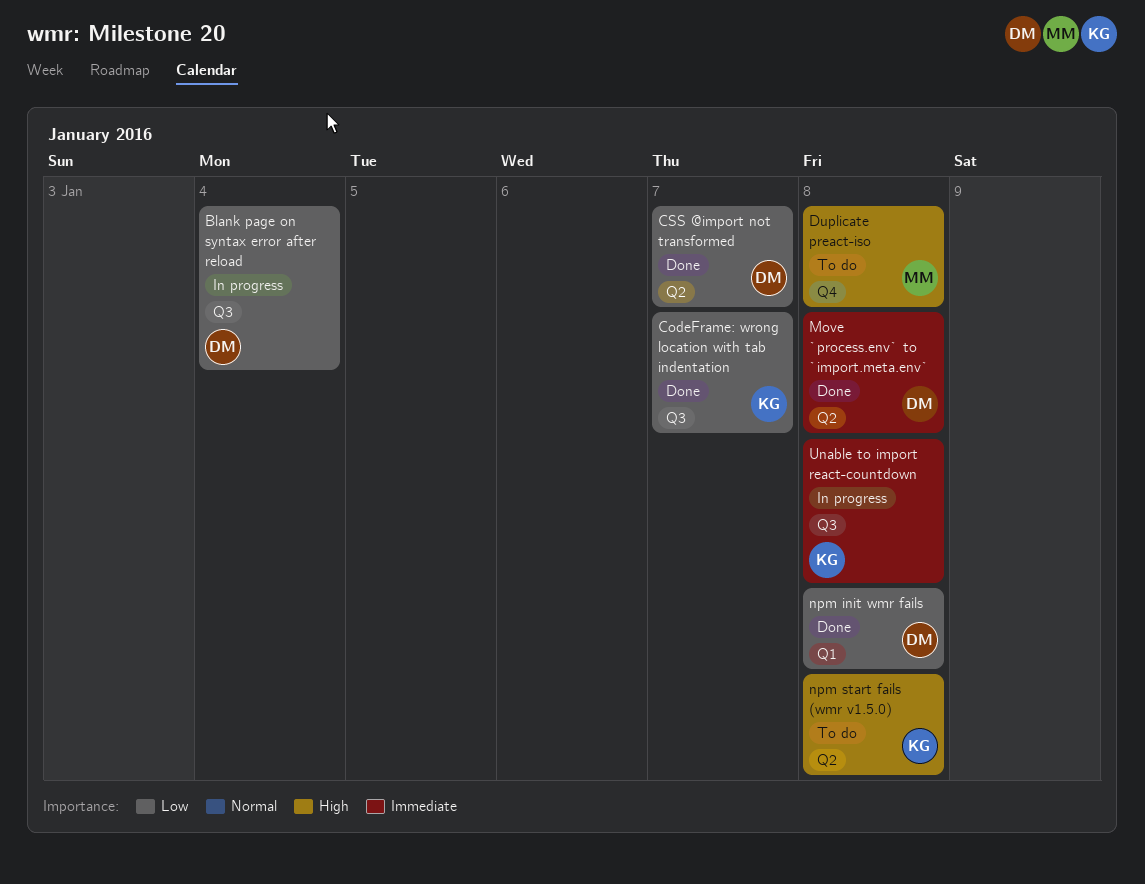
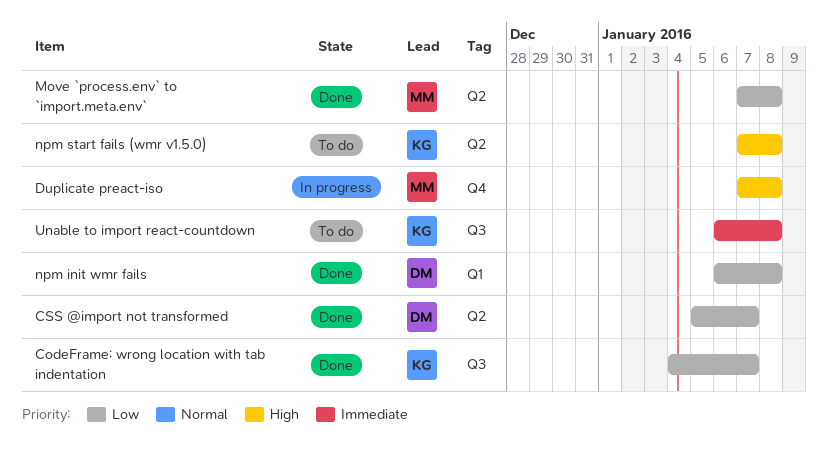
Blank page on syntax error after reload: present -> none
Duplicate preact-iso, status: To do -> In progress
Move `process.env` to `import.meta.env`, owner: DM -> MM
Move `process.env` to `import.meta.env`, priority: Immediate -> Low
Unable to import react-countdown, status: In progress -> To do

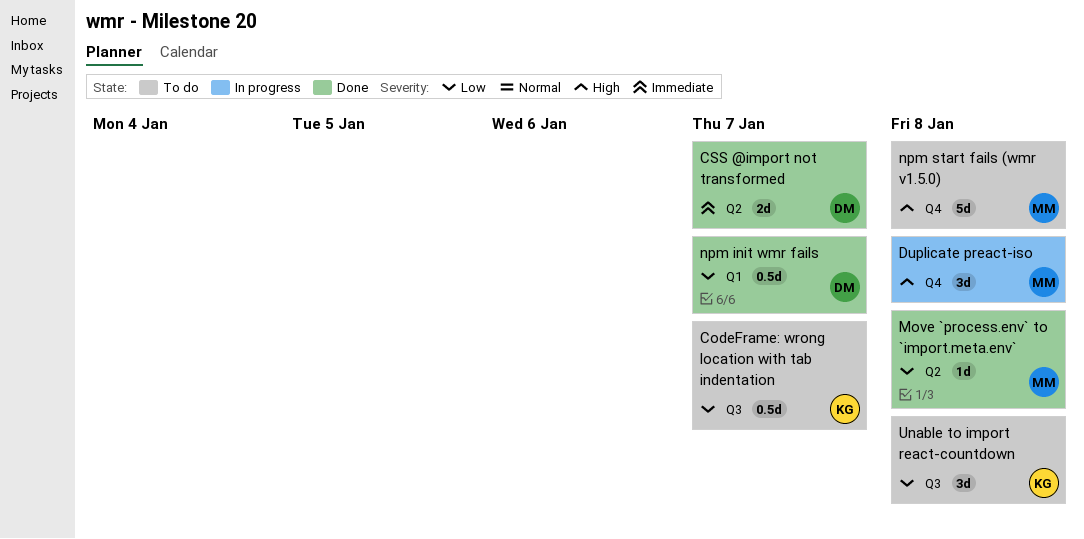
CodeFrame: wrong location with tab indentation, status: Done -> To do
CSS @import not transformed, priority: Low -> Immediate
npm init wmr fails, due: Jan 8 -> Jan 7
npm start fails (wmr v1.5.0), owner: KG -> MM
npm start fails (wmr v1.5.0), label: Q2 -> Q4
Unable to import react-countdown, priority: Immediate -> Low

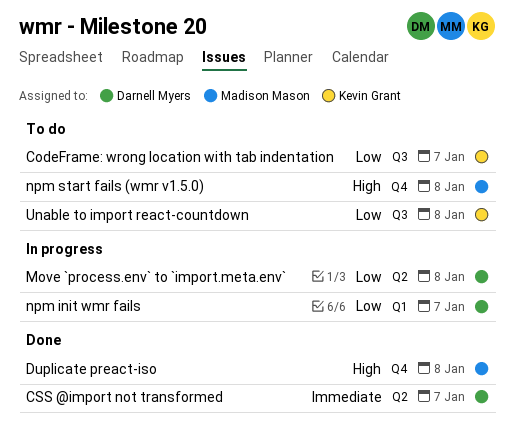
Duplicate preact-iso, status: In progress -> Done
Move `process.env` to `import.meta.env`, status: Done -> In progress
Move `process.env` to `import.meta.env`, owner: Madison Mason -> Darnell Myers
npm init wmr fails, status: Done -> In progress

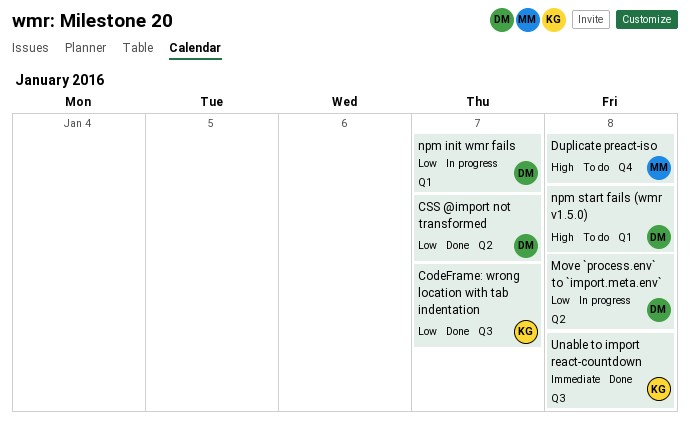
CodeFrame: wrong location with tab indentation, status: To do -> Done
CSS @import not transformed, priority: Immediate -> Low
Duplicate preact-iso, status: Done -> To do
npm start fails (wmr v1.5.0), owner: Madison Mason -> Darnell Myers
npm start fails (wmr v1.5.0), label: Q4 -> Q1
Unable to import react-countdown, status: To do -> Done
Unable to import react-countdown, priority: Low -> Immediate

